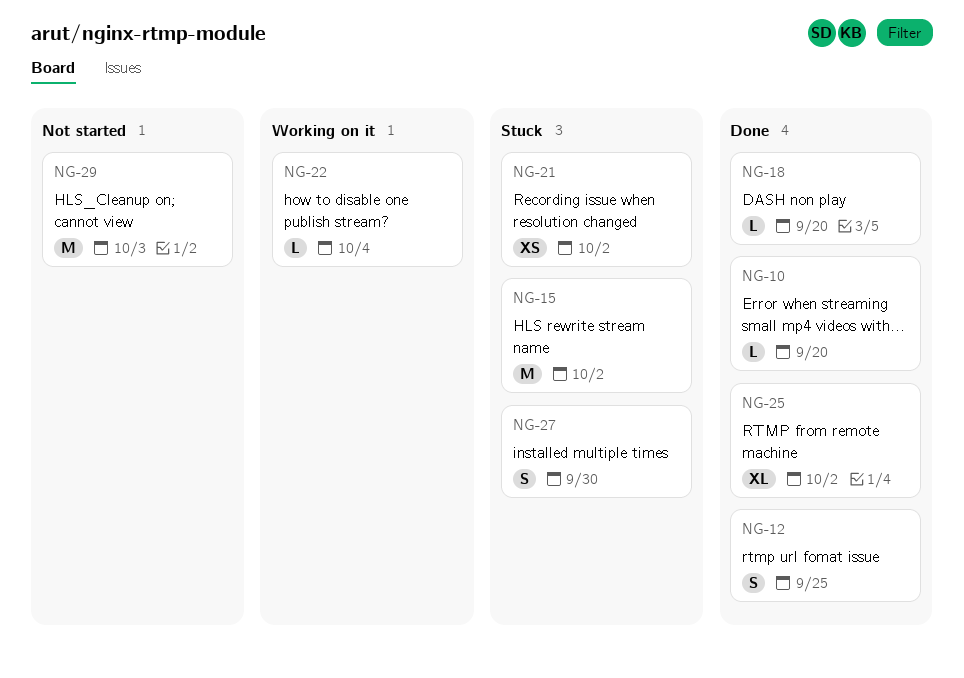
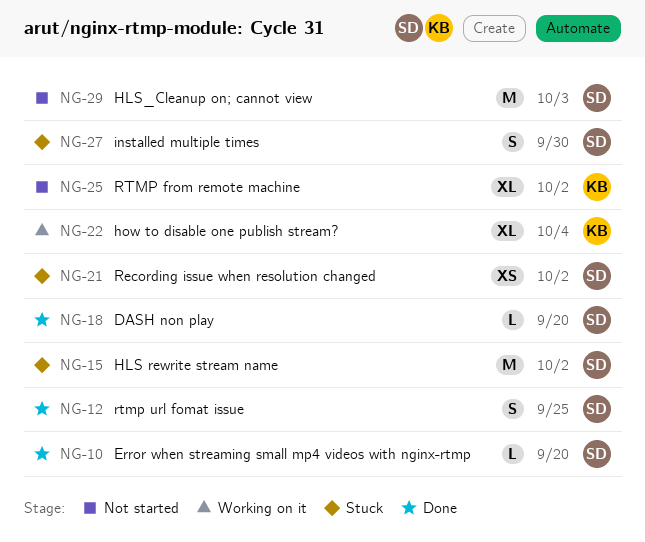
NG-22, estimate: L -> XL
NG-25, status: Done -> Not started

